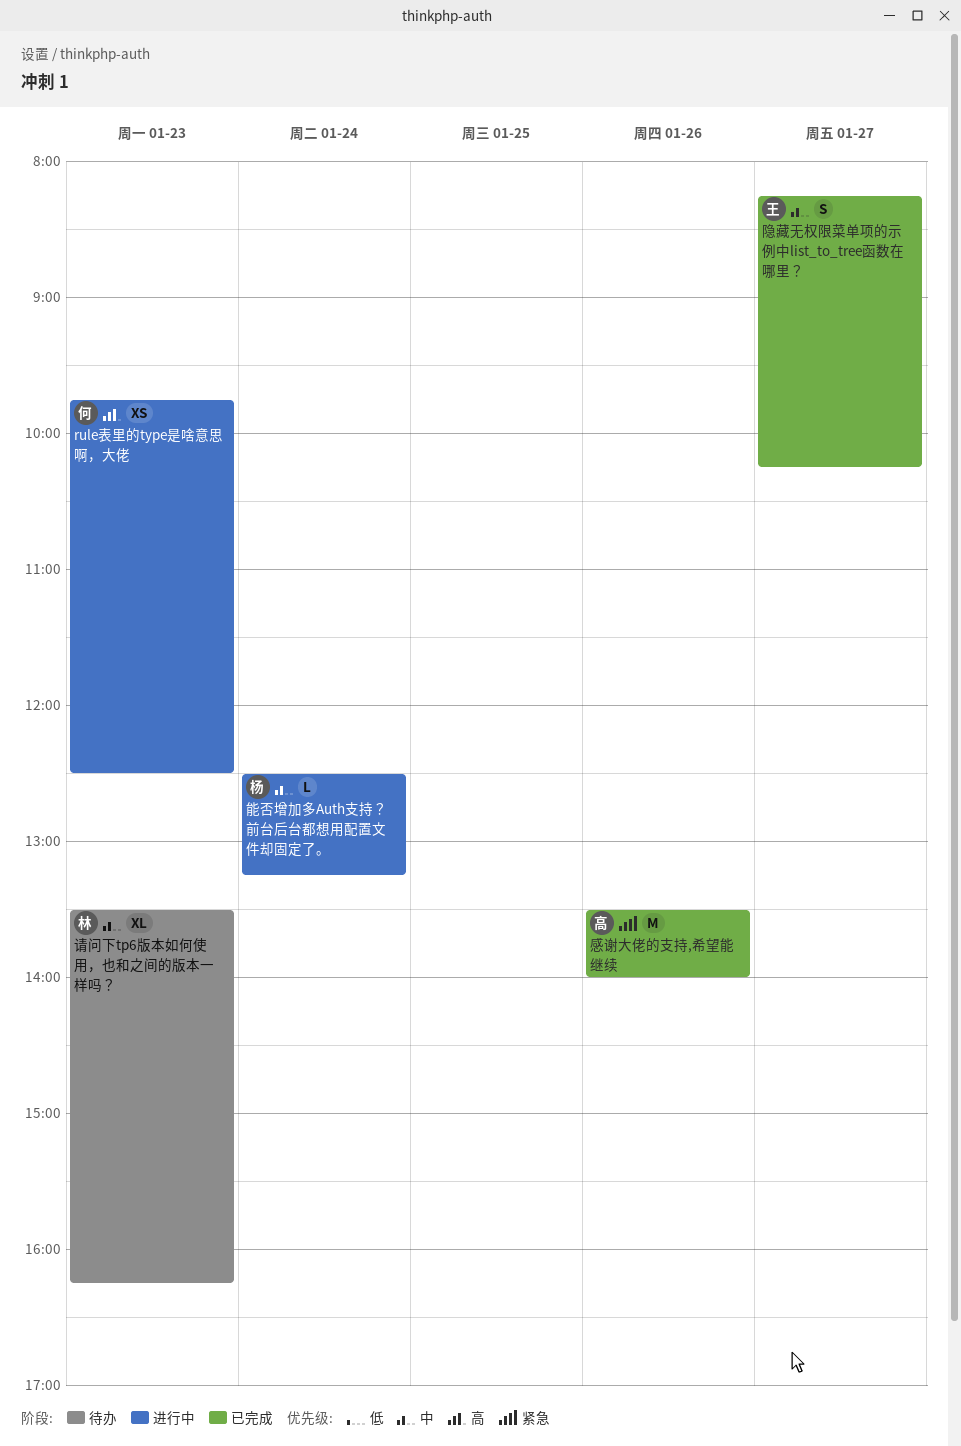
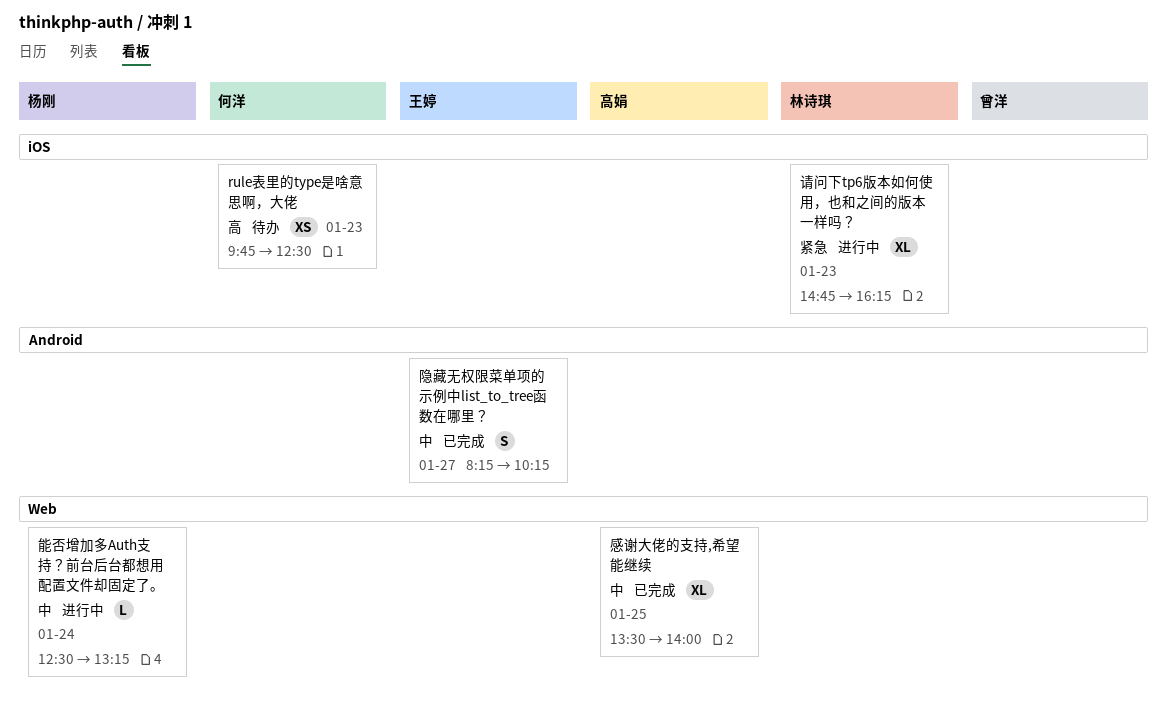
rule表里的type是啥意思啊，大佬, status: 进行中 -> 待办
感谢大佬的支持,希望能继续, priority: 紧急 -> 中
感谢大佬的支持,希望能继续, estimate: M -> XL
感谢大佬的支持,希望能继续, day: Jan 26 -> Jan 25
请问下tp6版本如何使用，也和之间的版本一样吗？, status: 待办 -> 进行中
请问下tp6版本如何使用，也和之间的版本一样吗？, priority: 中 -> 紧急
请问下tp6版本如何使用，也和之间的版本一样吗？, begins: 13:30 -> 14:45

